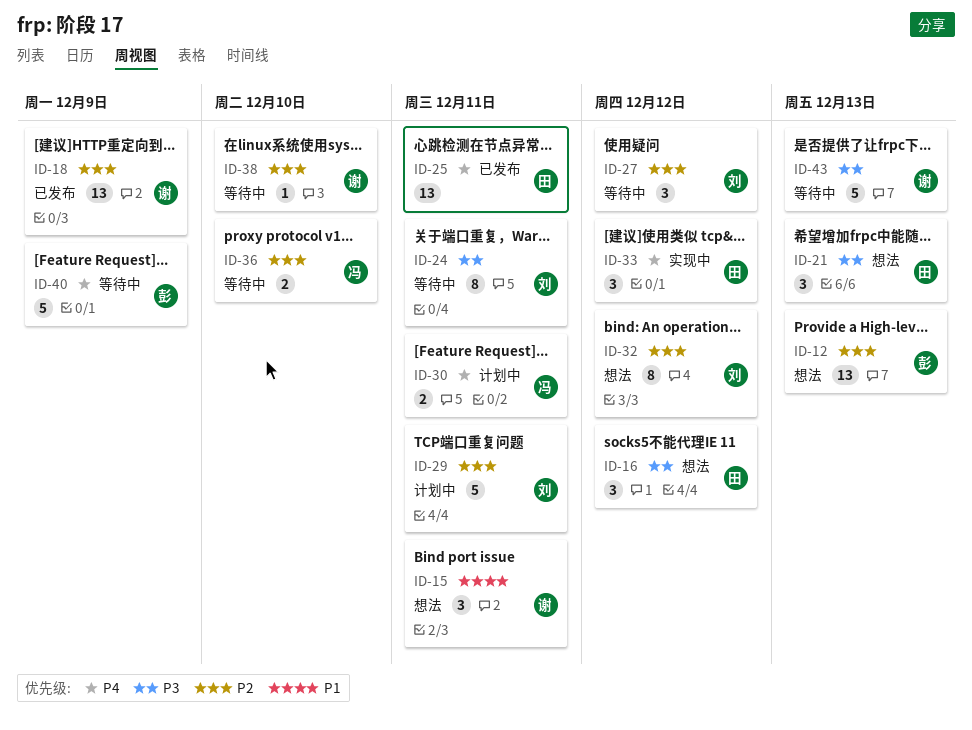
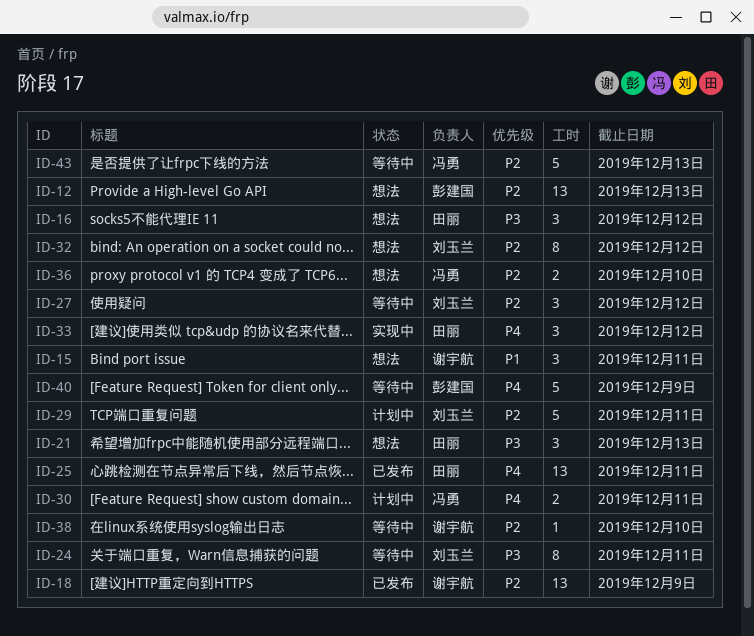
ID-36, status: 等待中 -> 想法
ID-43, owner: 谢宇航 -> 冯勇
ID-43, priority: P3 -> P2

